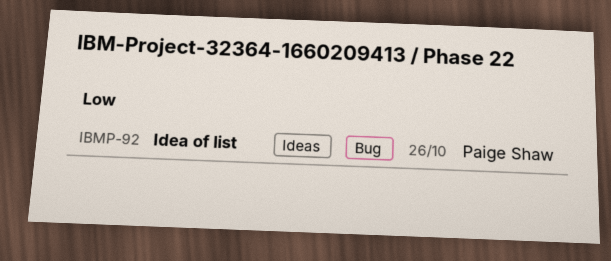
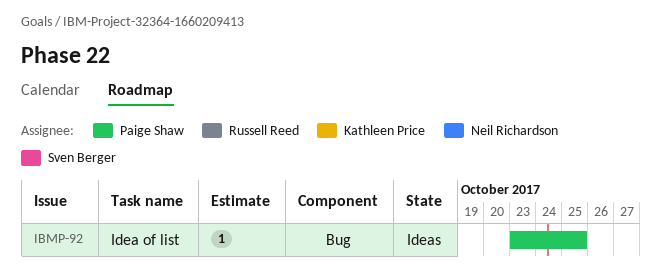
IBMP-92, due: Oct 26 -> Oct 25

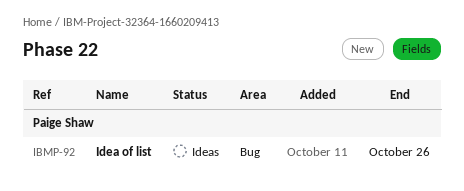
IBMP-92, due: Oct 25 -> Oct 26

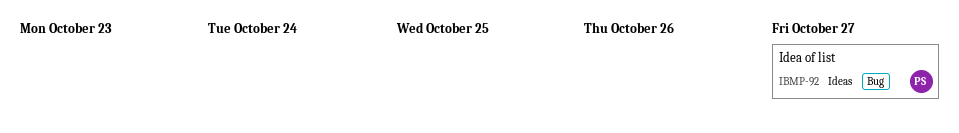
IBMP-92, due: Oct 26 -> Oct 27

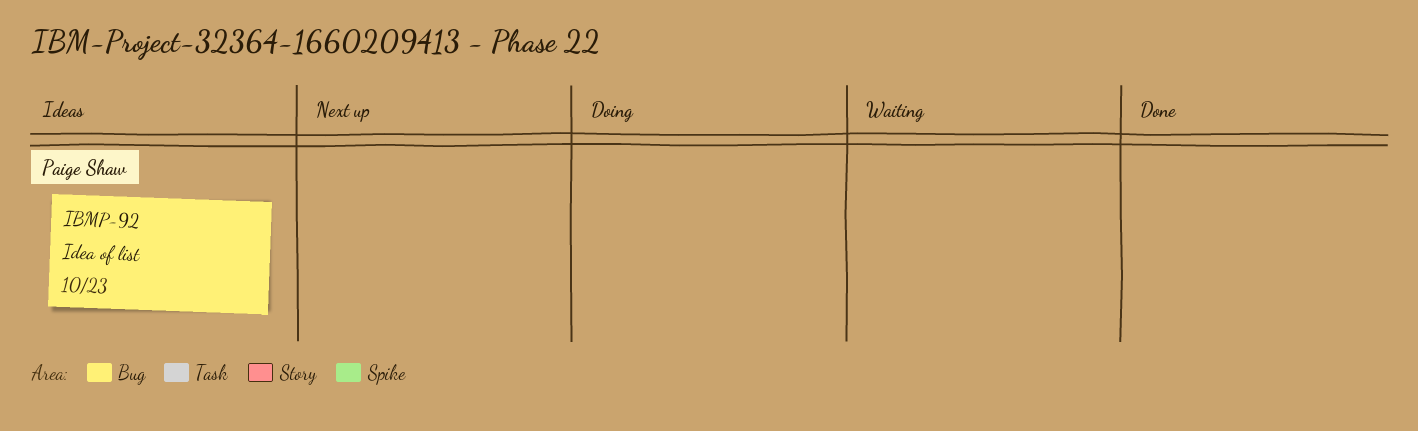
IBMP-92, due: Oct 27 -> Oct 23

